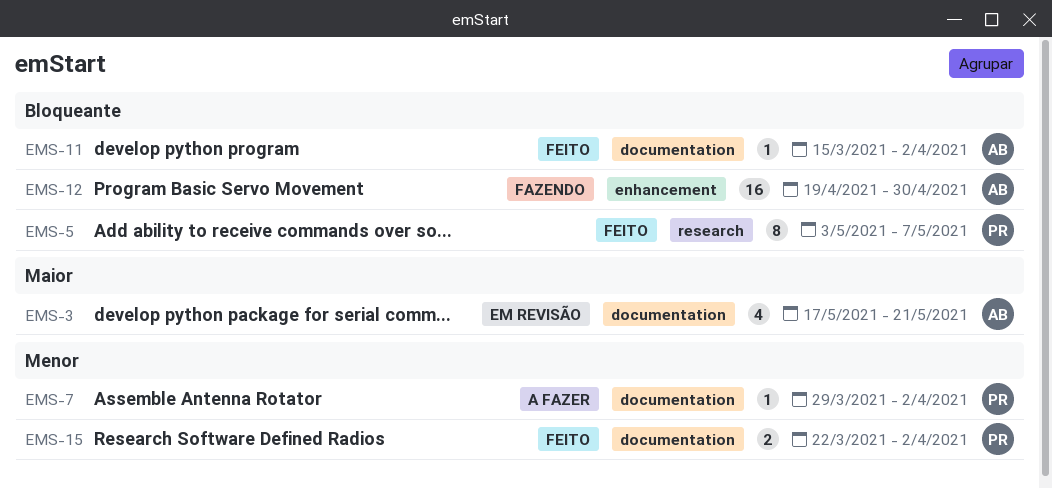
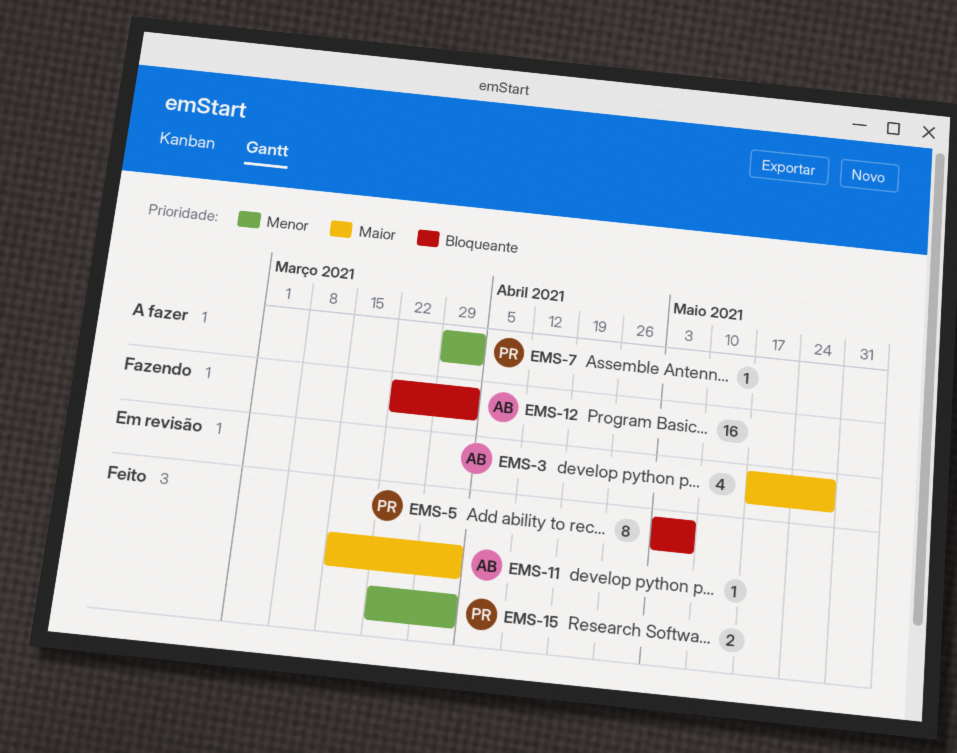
EMS-3, due: May 21 -> May 28
EMS-11, priority: Bloqueante -> Maior
EMS-12, start: Apr 19 -> Mar 22
EMS-12, due: Apr 30 -> Apr 2

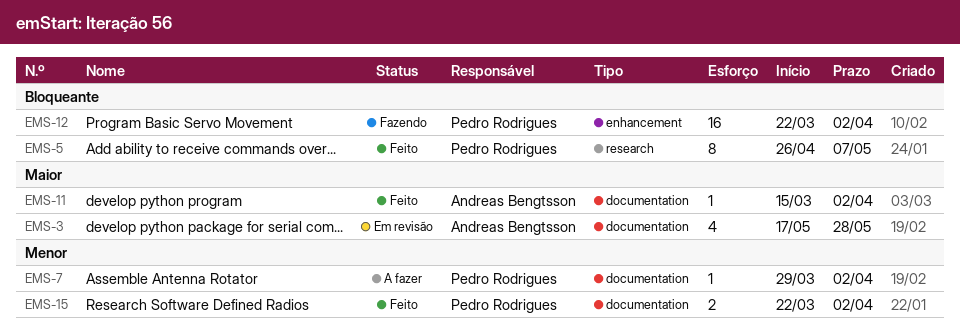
EMS-5, start: May 3 -> Apr 26
EMS-12, owner: Andreas Bengtsson -> Pedro Rodrigues

